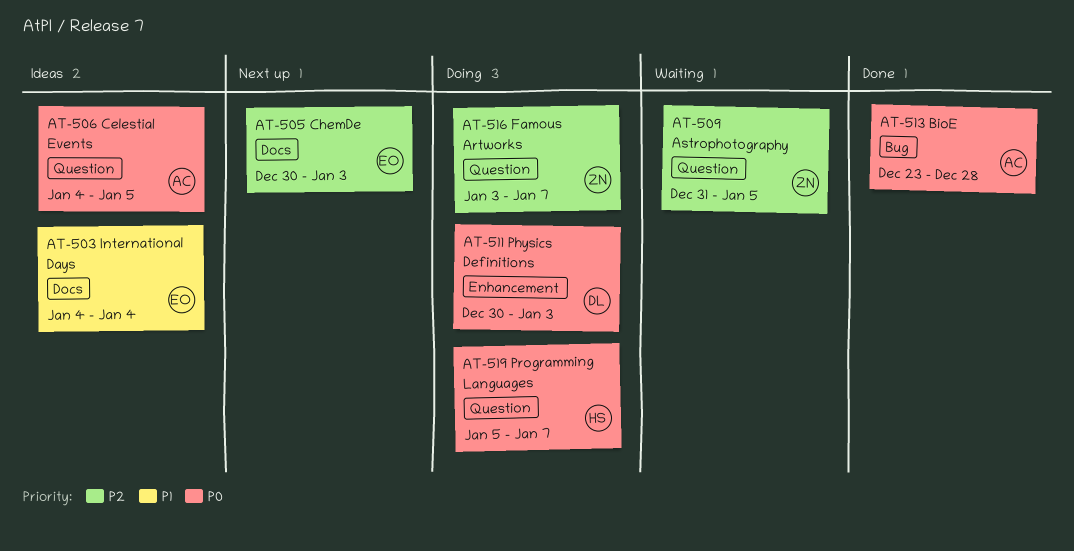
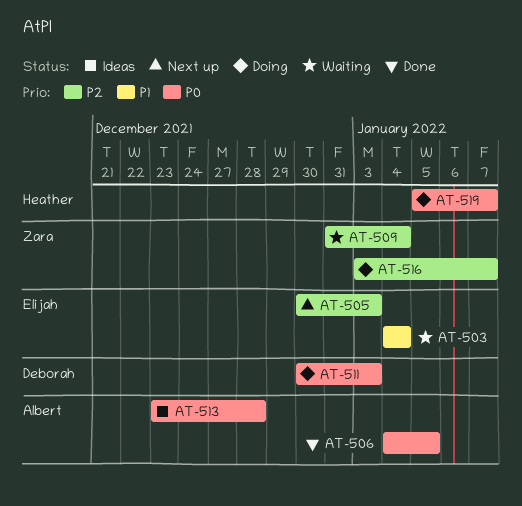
AT-503, status: Ideas -> Waiting
AT-506, status: Ideas -> Done
AT-509, due: Jan 5 -> Jan 4
AT-513, status: Done -> Ideas

